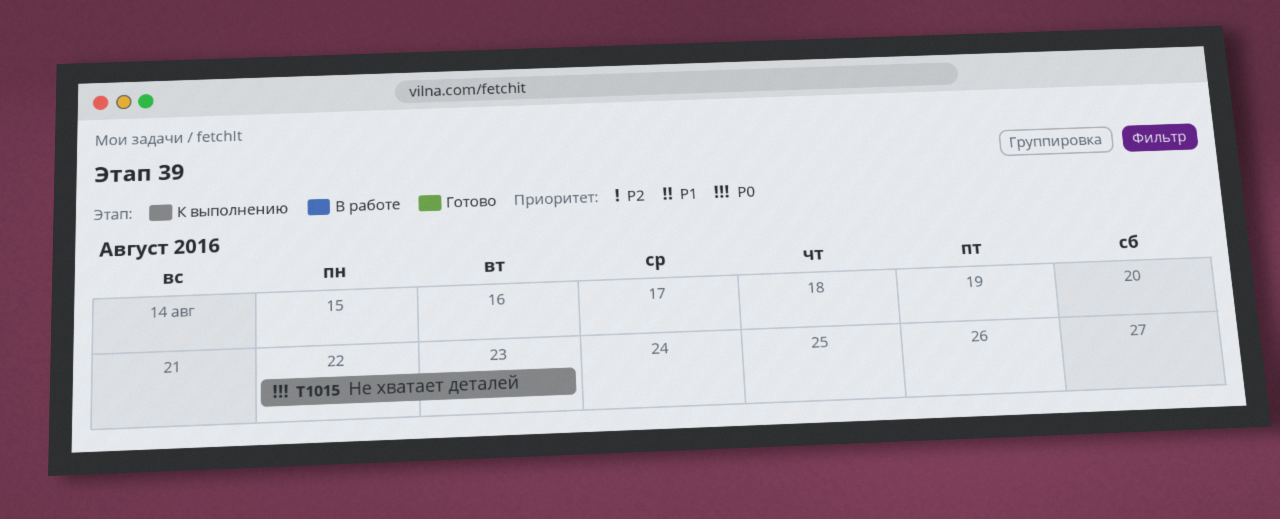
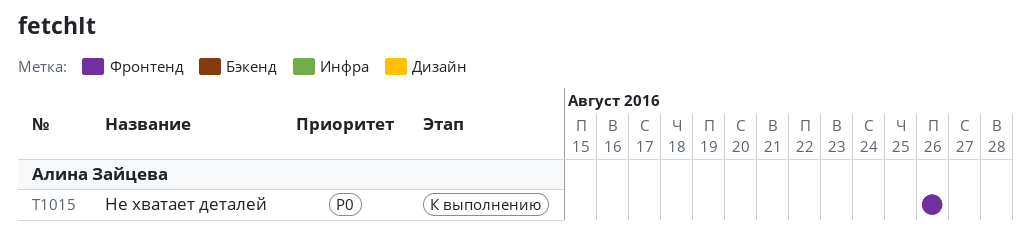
T1015, start: Aug 22 -> Aug 26
T1015, due: Aug 23 -> Aug 26

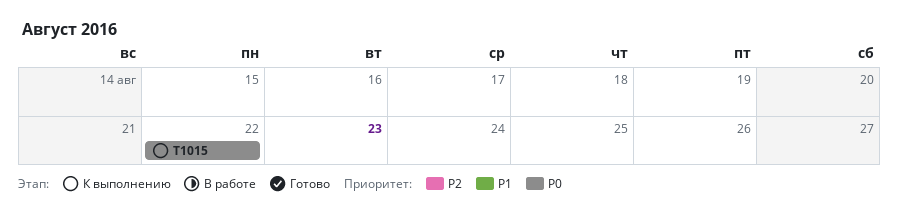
T1015, start: Aug 26 -> Aug 22
T1015, due: Aug 26 -> Aug 22

